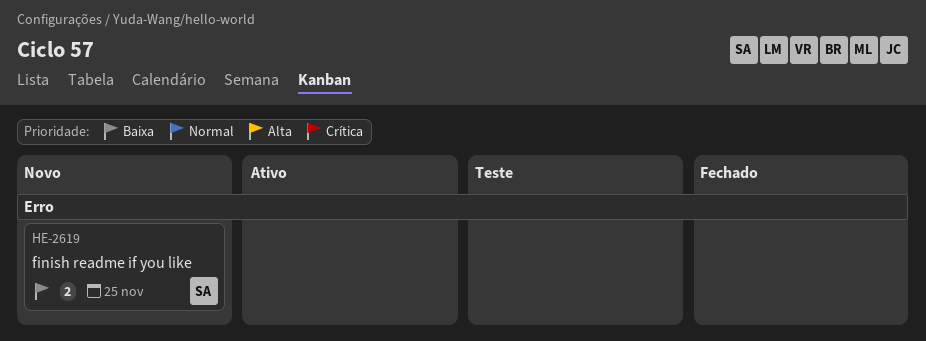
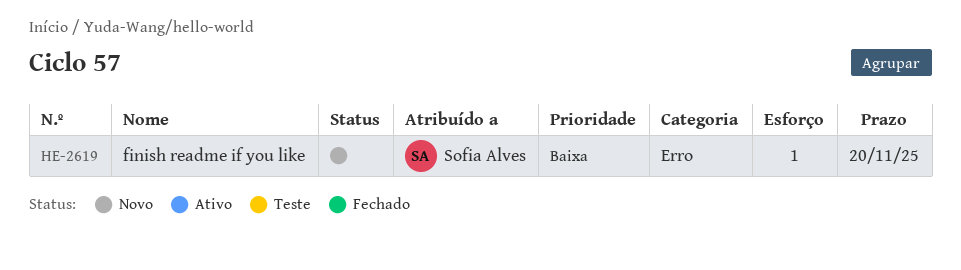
HE-2619, estimate: 2 -> 1
HE-2619, due: Nov 25 -> Nov 20

